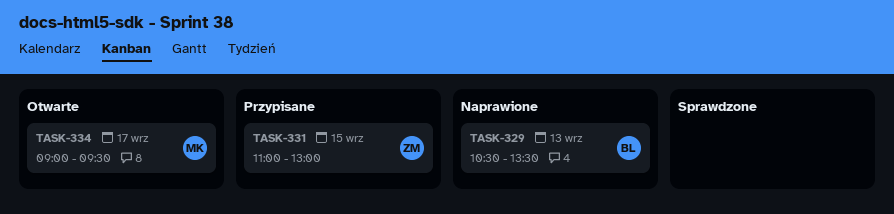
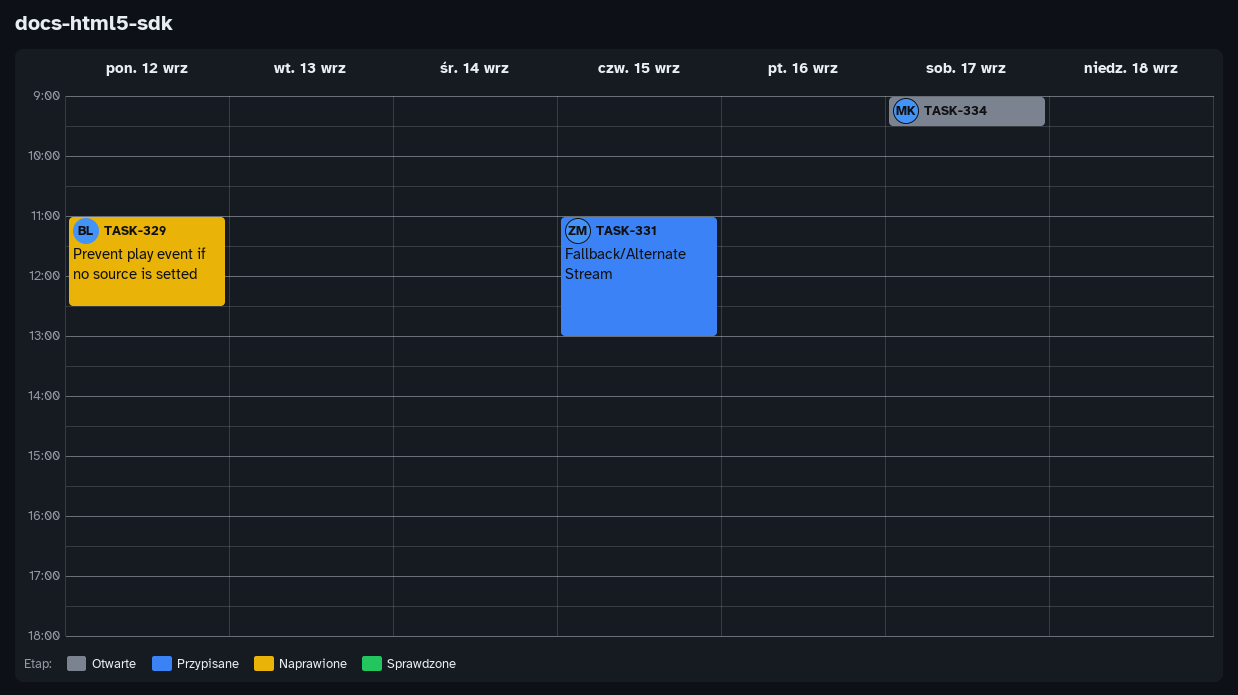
TASK-329, day: Sep 13 -> Sep 12
TASK-329, begins: 10:30 -> 11:00
TASK-329, ends: 13:30 -> 12:30

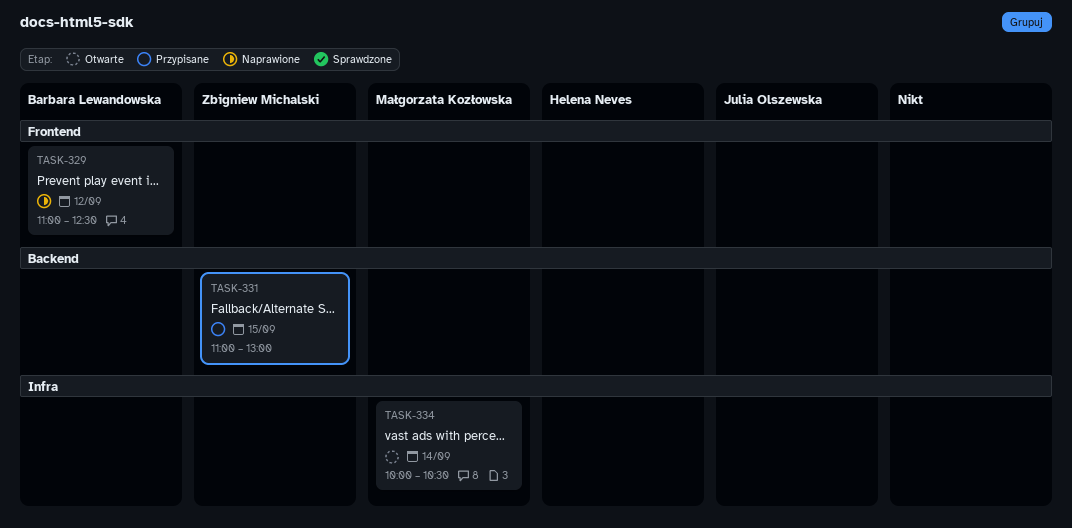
TASK-334, day: Sep 17 -> Sep 14
TASK-334, begins: 09:00 -> 10:00
TASK-334, ends: 09:30 -> 10:30

